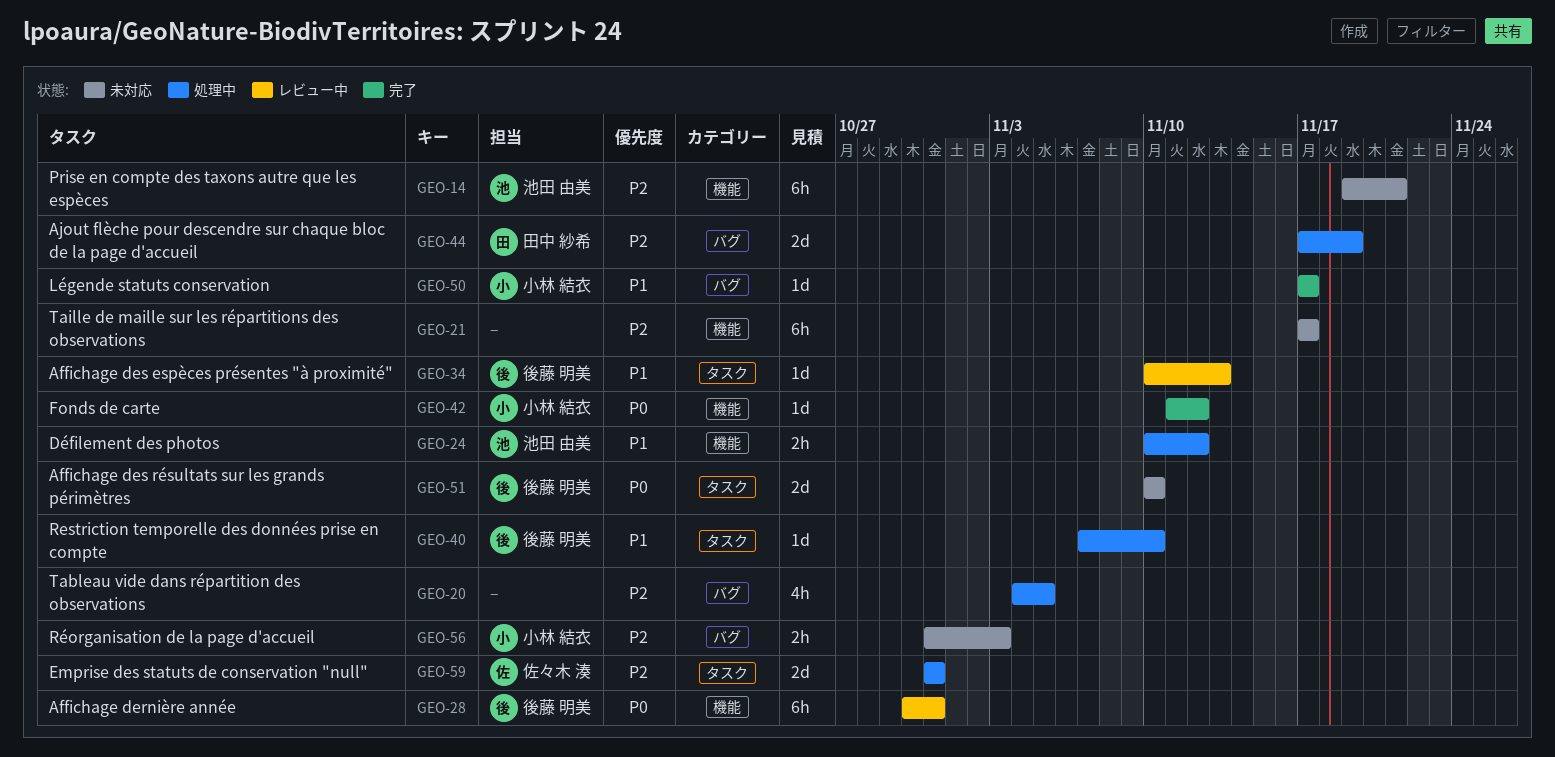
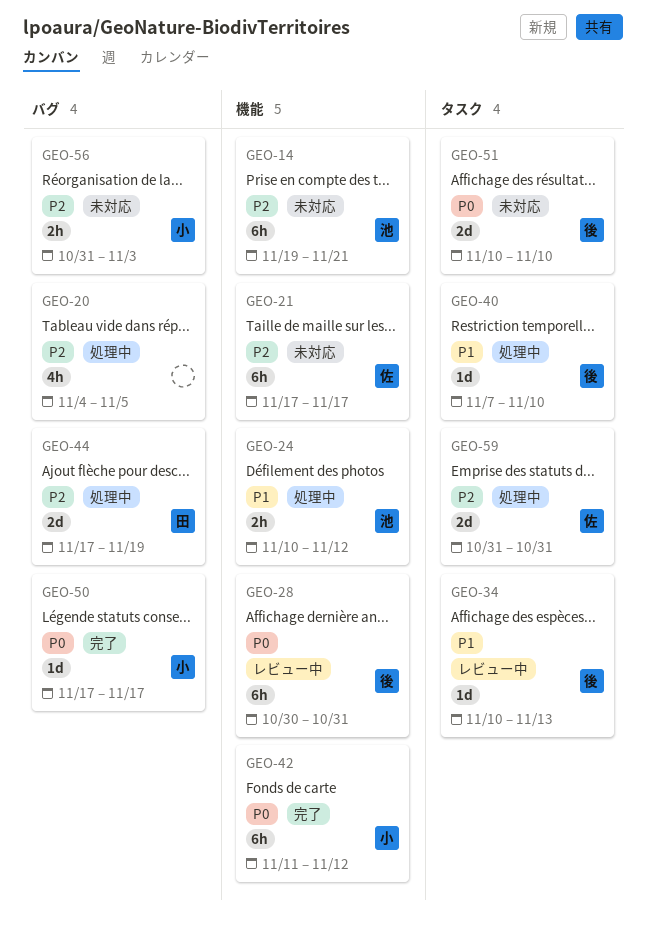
GEO-21, owner: none -> 佐々木 湊
GEO-42, estimate: 1d -> 6h
GEO-50, priority: P1 -> P0

